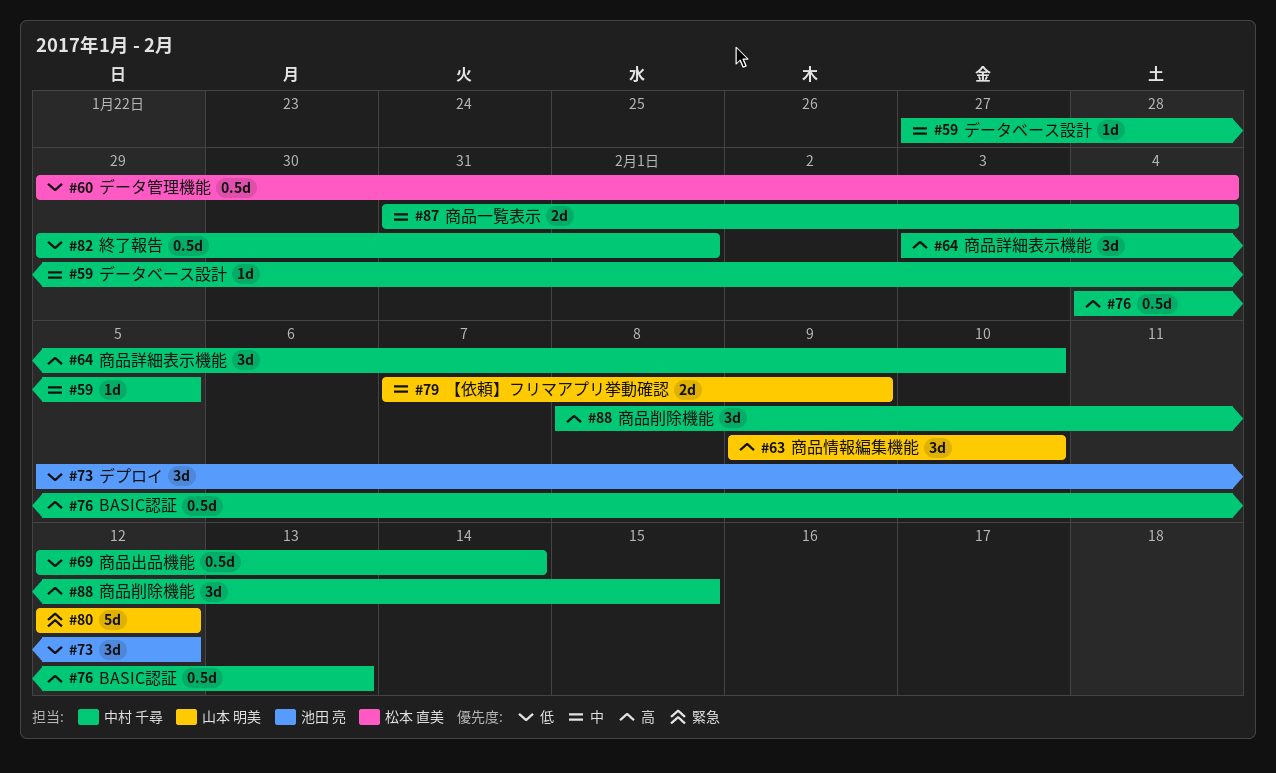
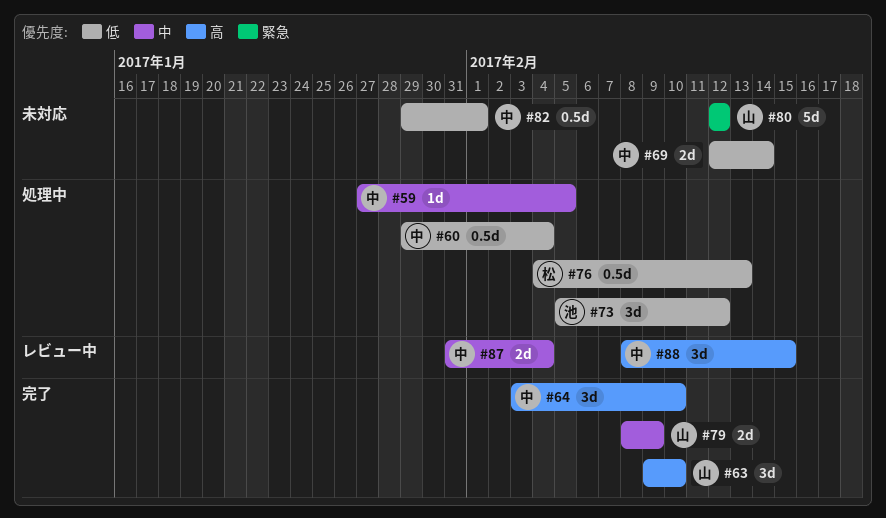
#60, owner: 松本 直美 -> 中村 千尋
#69, estimate: 0.5d -> 2d
#76, owner: 中村 千尋 -> 松本 直美
#76, priority: 高 -> 低
#79, start: Feb 7 -> Feb 8

